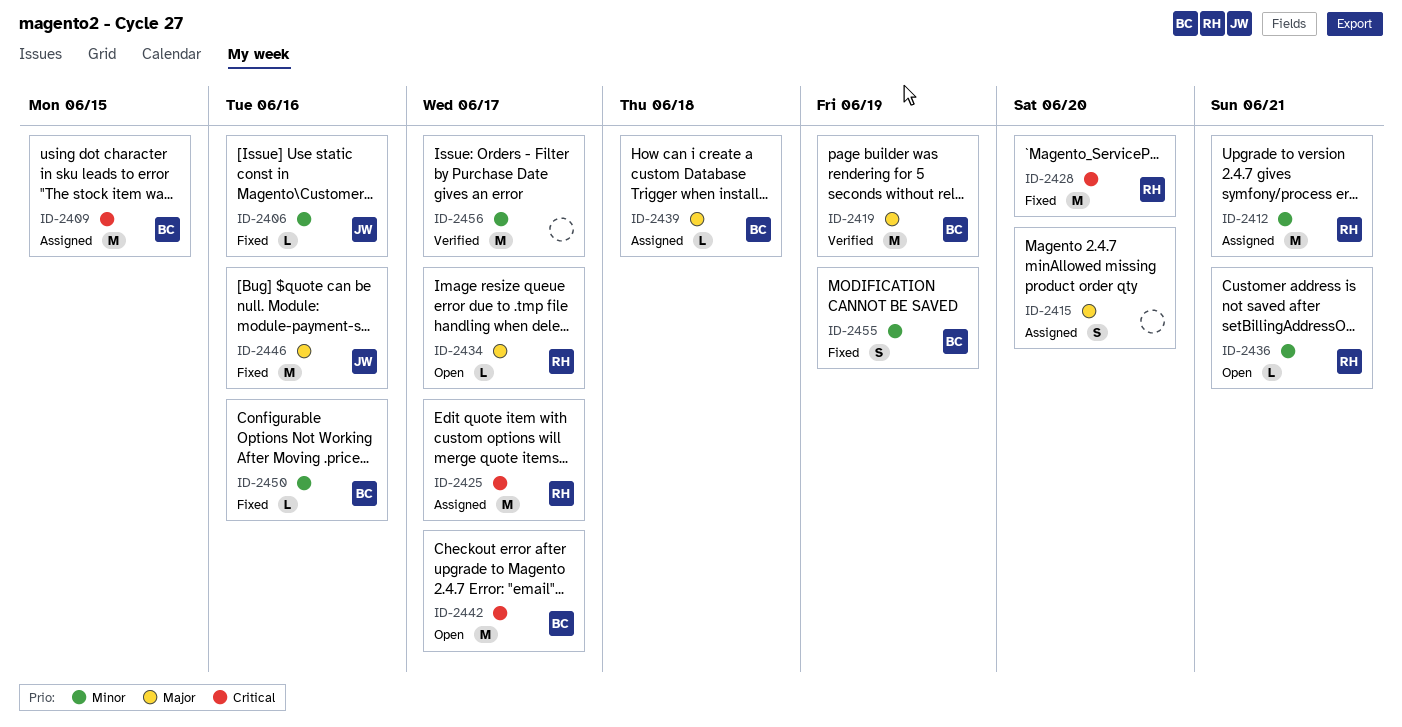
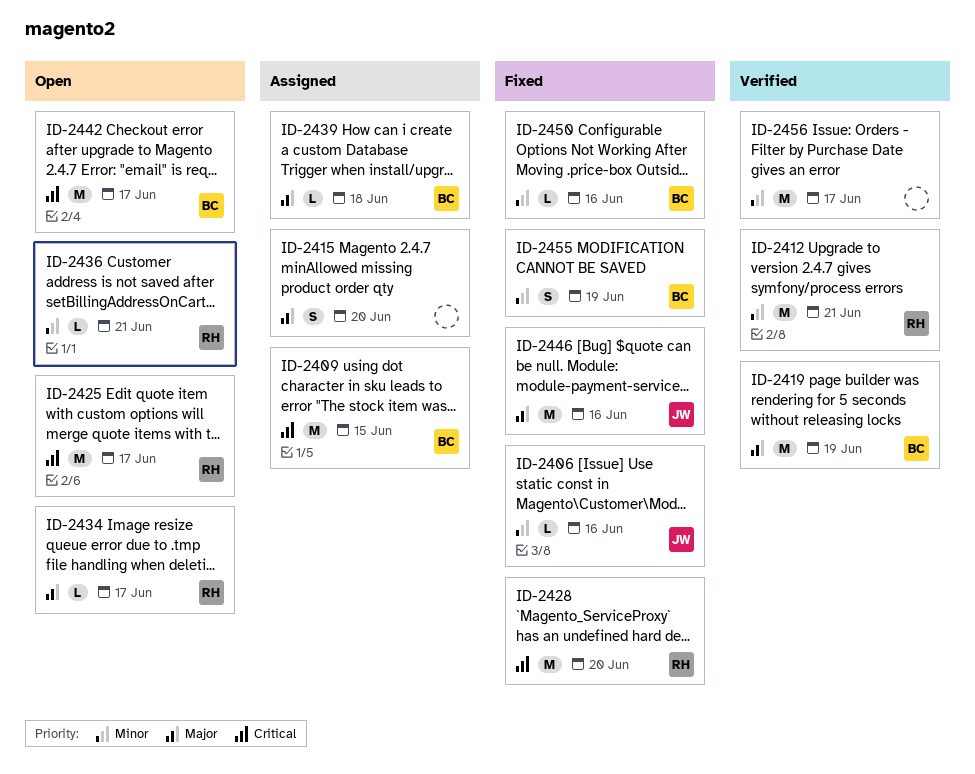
ID-2412, status: Assigned -> Verified
ID-2425, status: Assigned -> Open

